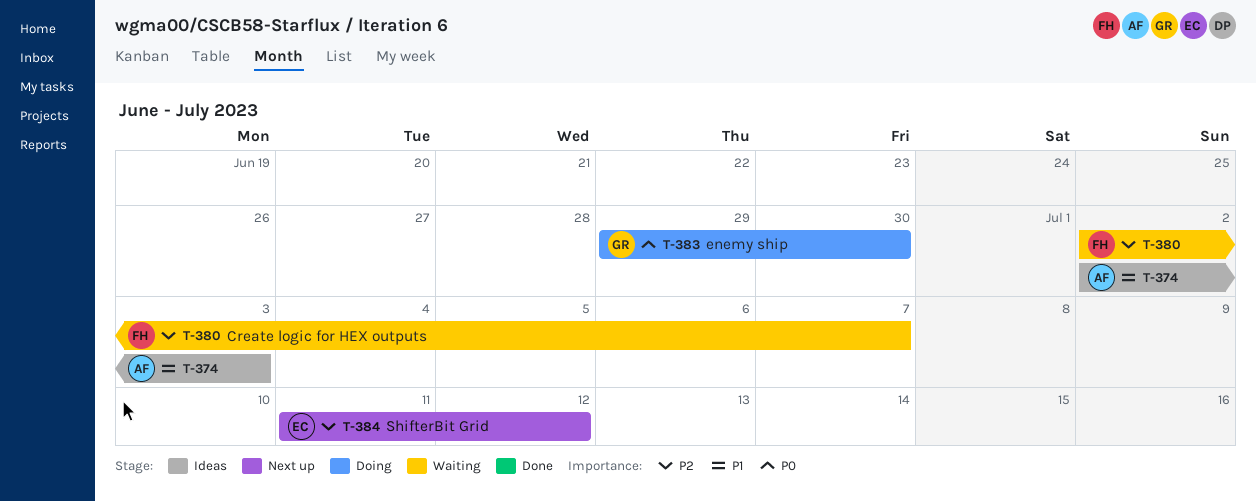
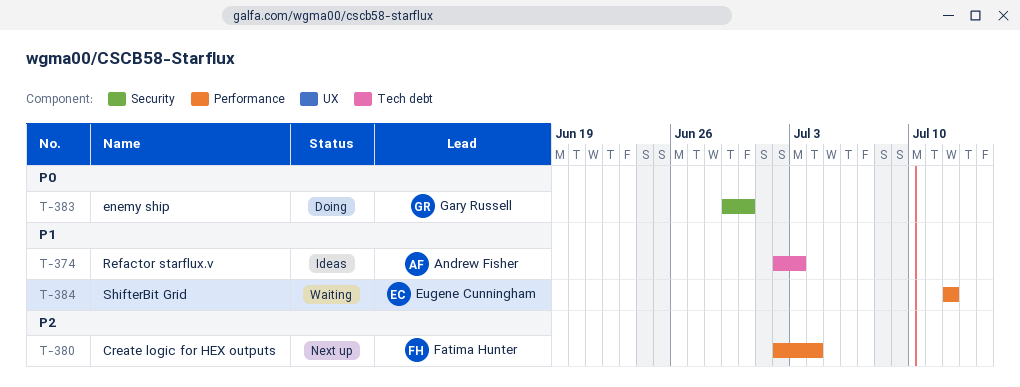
T-380, status: Waiting -> Next up
T-380, due: Jul 7 -> Jul 4
T-384, status: Next up -> Waiting
T-384, priority: P2 -> P1
T-384, start: Jul 11 -> Jul 12

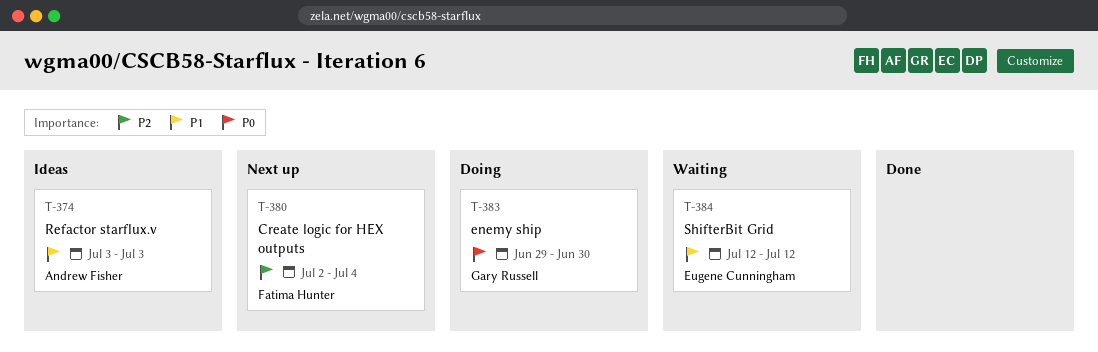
T-374, start: Jul 2 -> Jul 3

